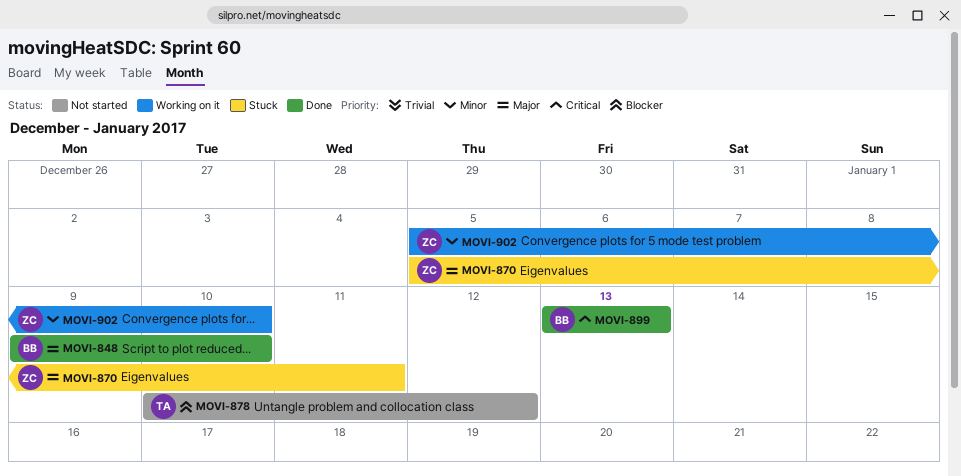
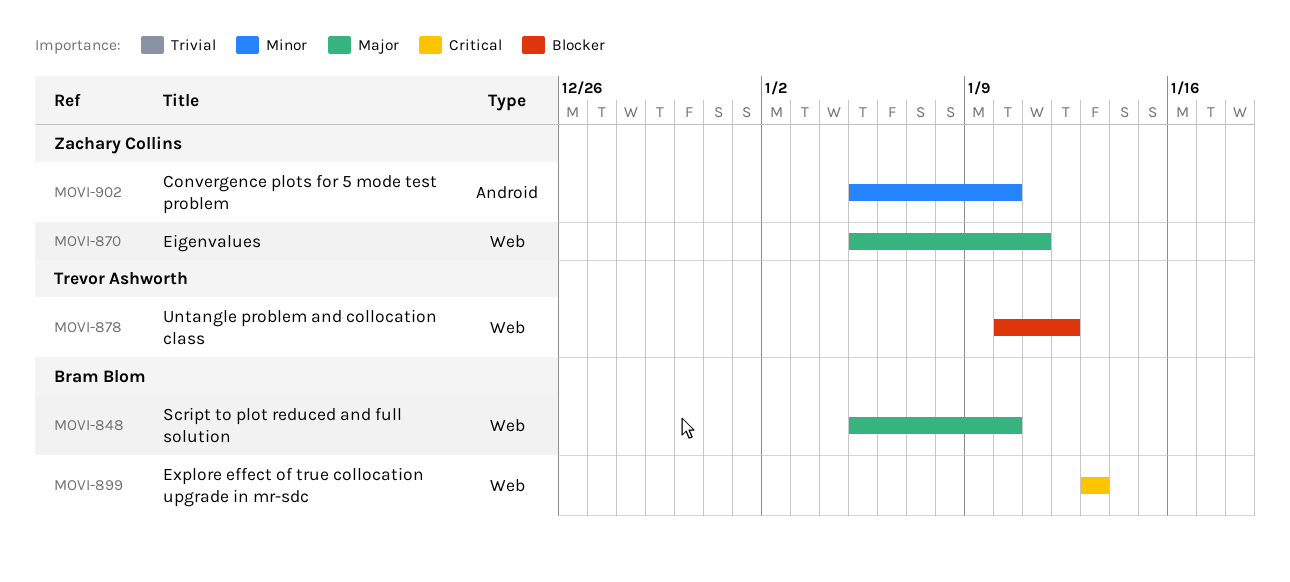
MOVI-848, start: Jan 9 -> Jan 5

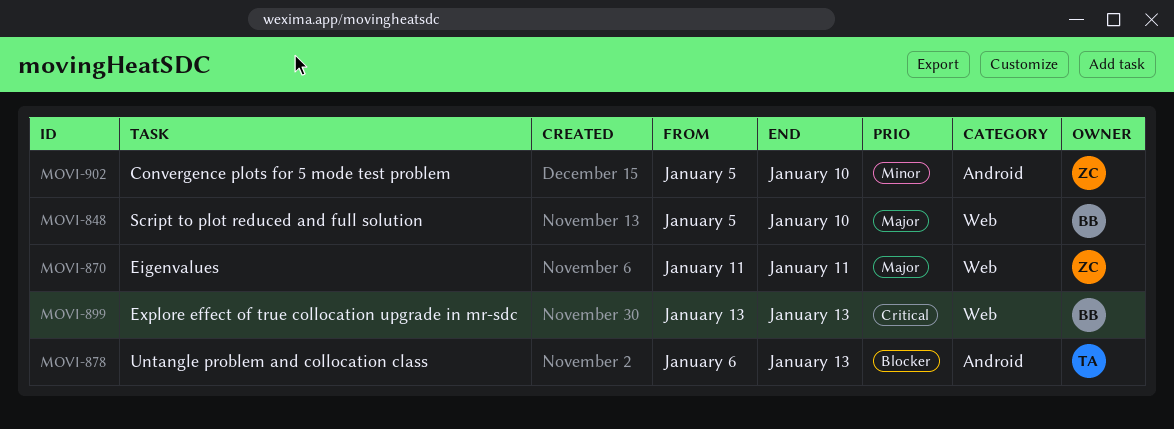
MOVI-870, start: Jan 5 -> Jan 11
MOVI-878, label: Web -> Android
MOVI-878, start: Jan 10 -> Jan 6
MOVI-878, due: Jan 12 -> Jan 13

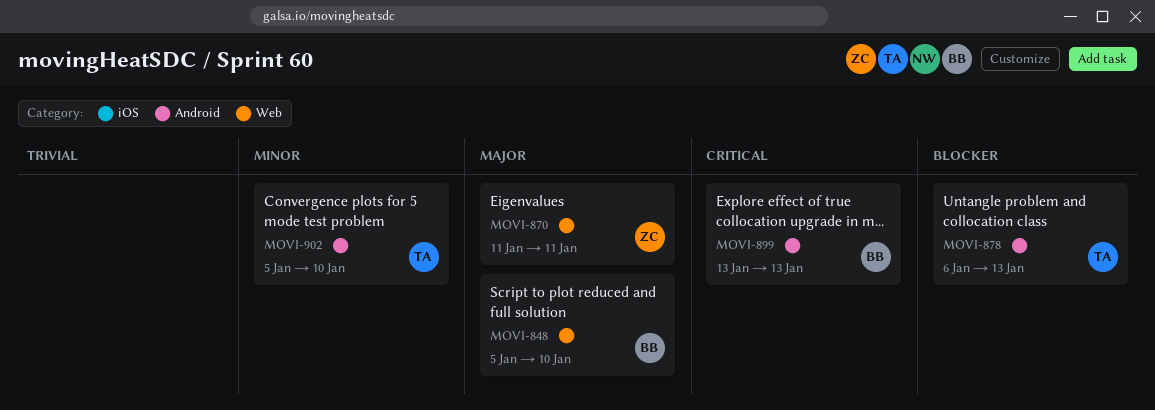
MOVI-899, label: Web -> Android
MOVI-902, owner: ZC -> TA

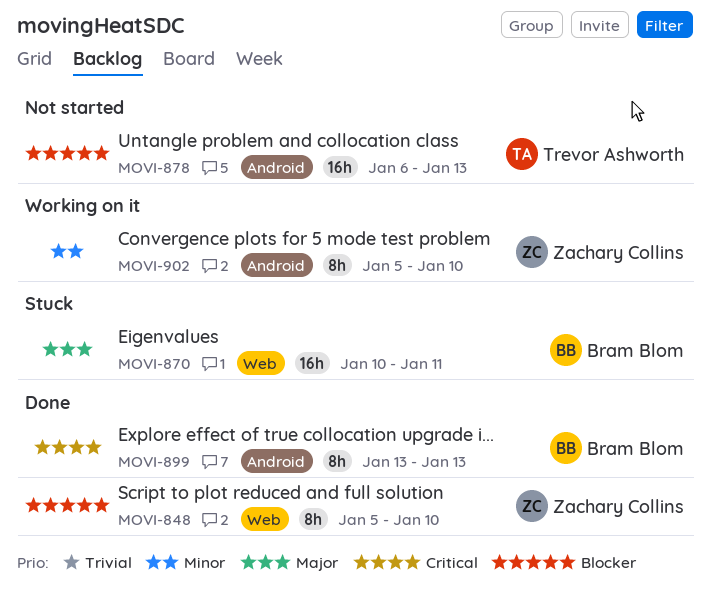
MOVI-848, owner: Bram Blom -> Zachary Collins
MOVI-848, priority: Major -> Blocker
MOVI-870, owner: Zachary Collins -> Bram Blom
MOVI-870, start: Jan 11 -> Jan 10
MOVI-902, owner: Trevor Ashworth -> Zachary Collins

